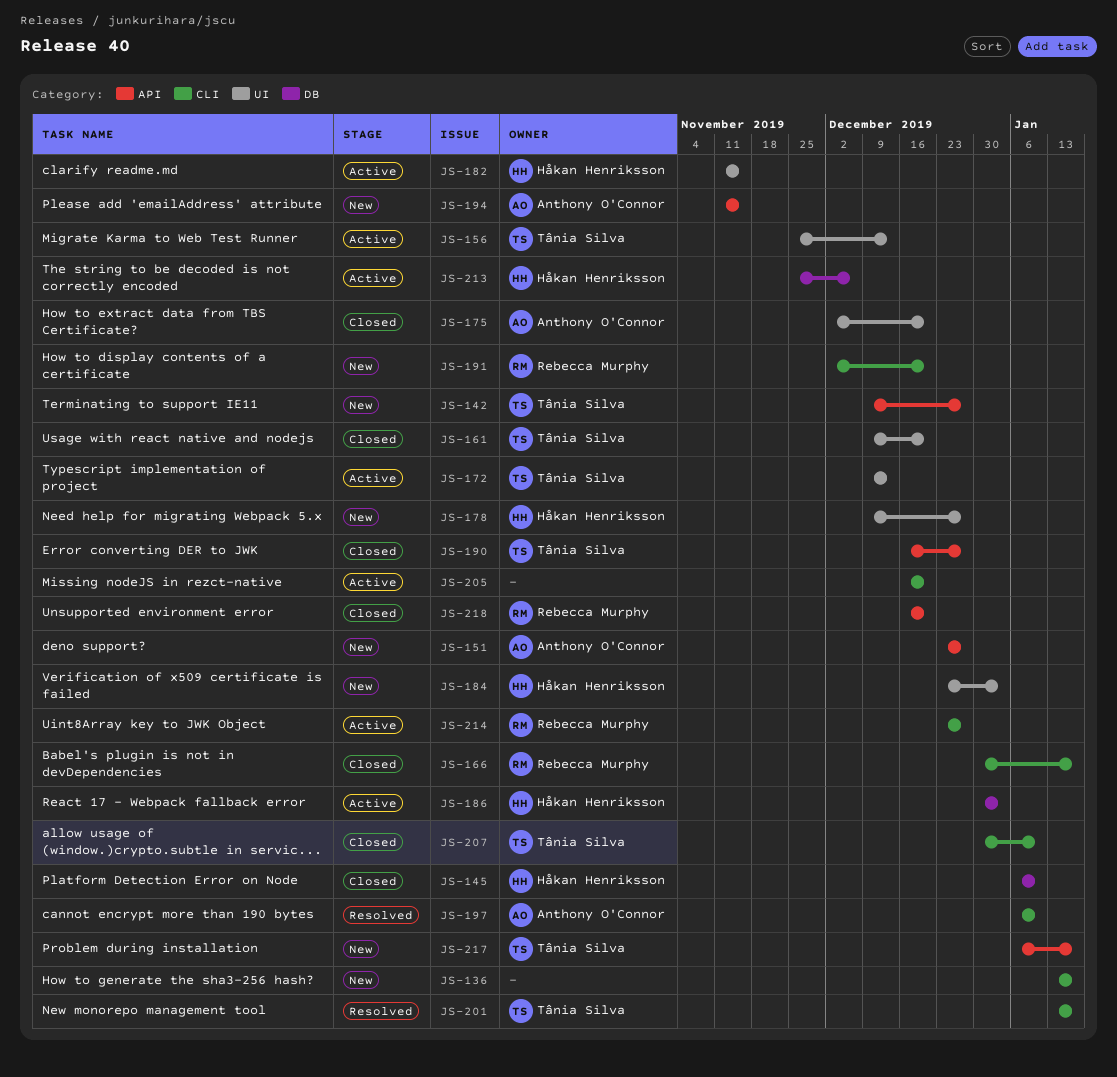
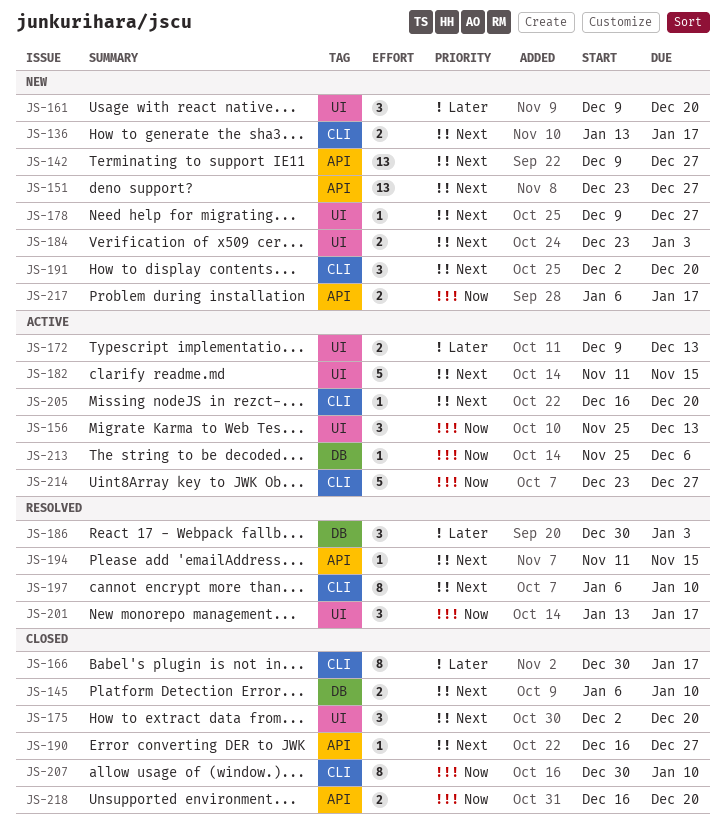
JS-161, status: Closed -> New
JS-186, status: Active -> Resolved
JS-194, status: New -> Resolved
JS-201, label: CLI -> UI

